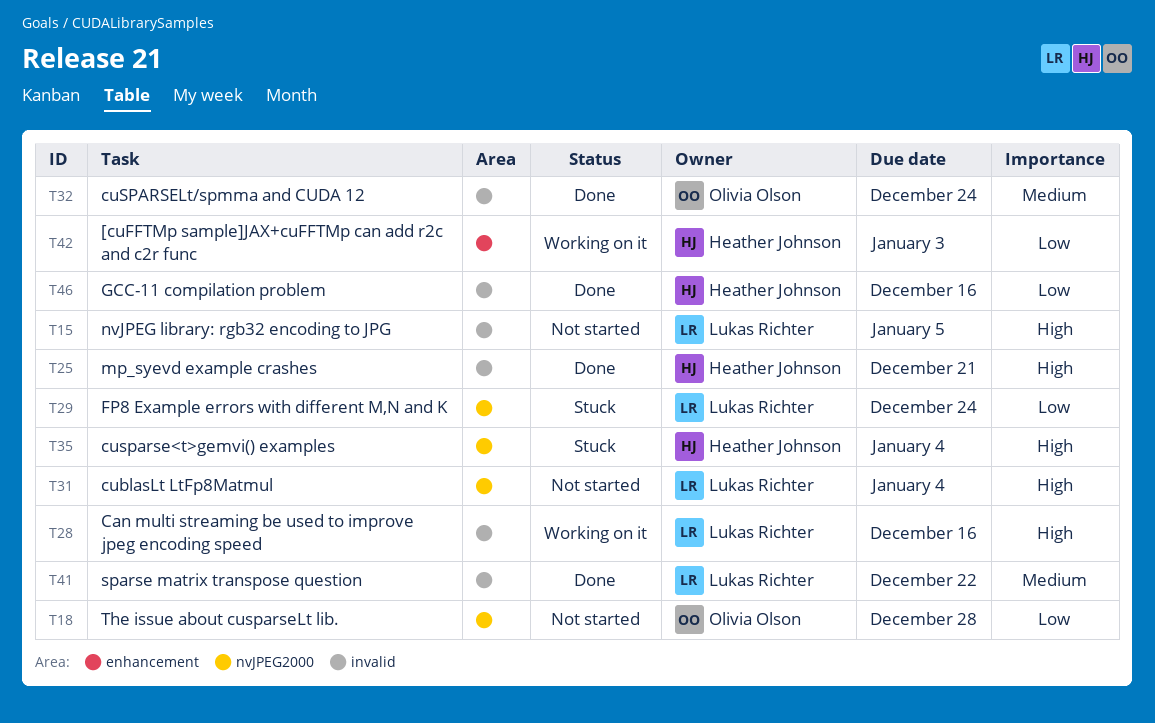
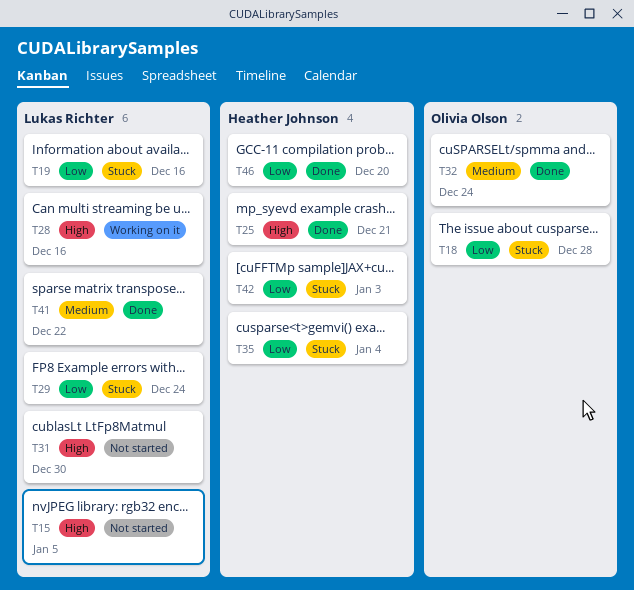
T18, status: Not started -> Stuck
T19: none -> present
T31, due: Jan 4 -> Dec 30
T35, priority: High -> Low
T42, status: Working on it -> Stuck
T46, due: Dec 16 -> Dec 20

